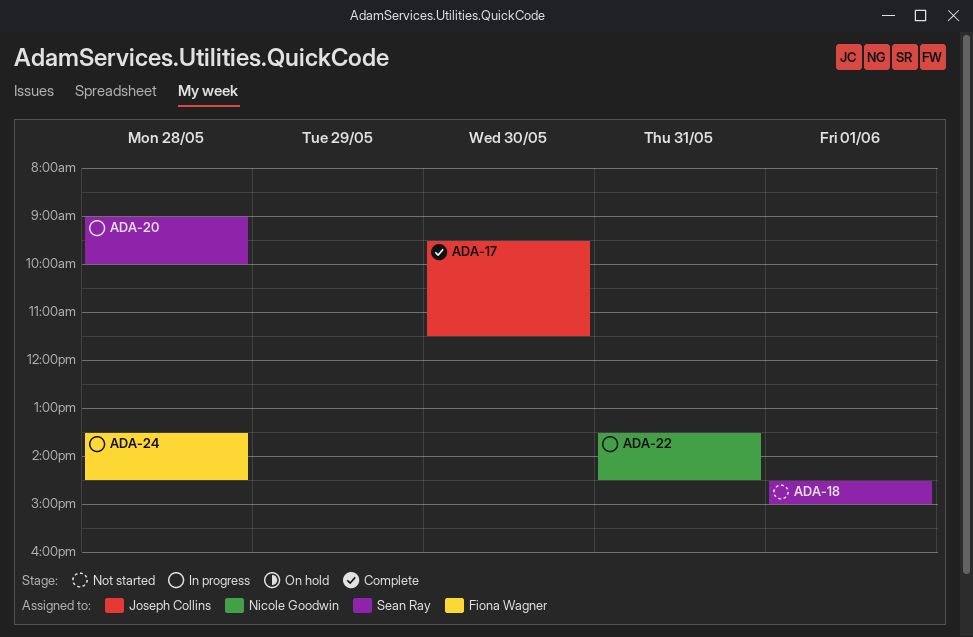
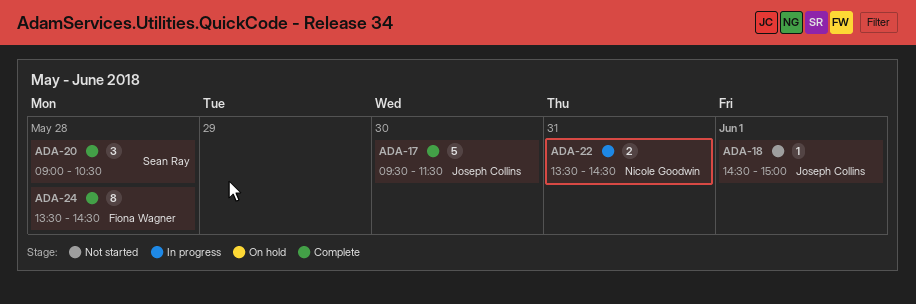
ADA-18, owner: Sean Ray -> Joseph Collins
ADA-20, status: In progress -> Complete
ADA-20, ends: 10:00 -> 10:30
ADA-24, status: In progress -> Complete

